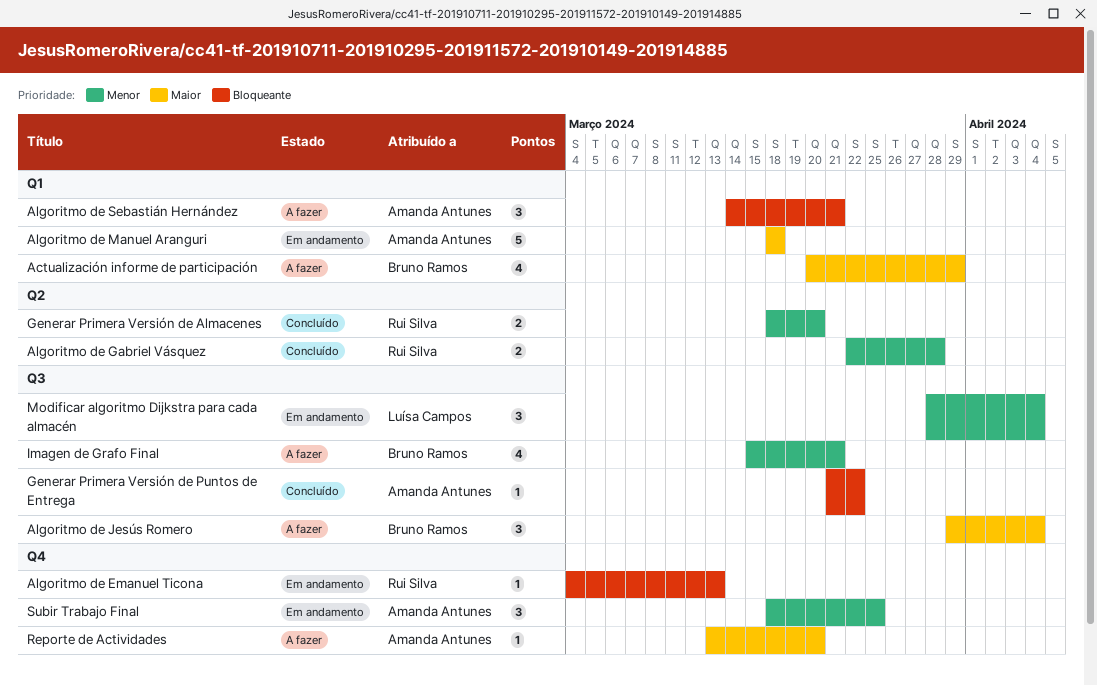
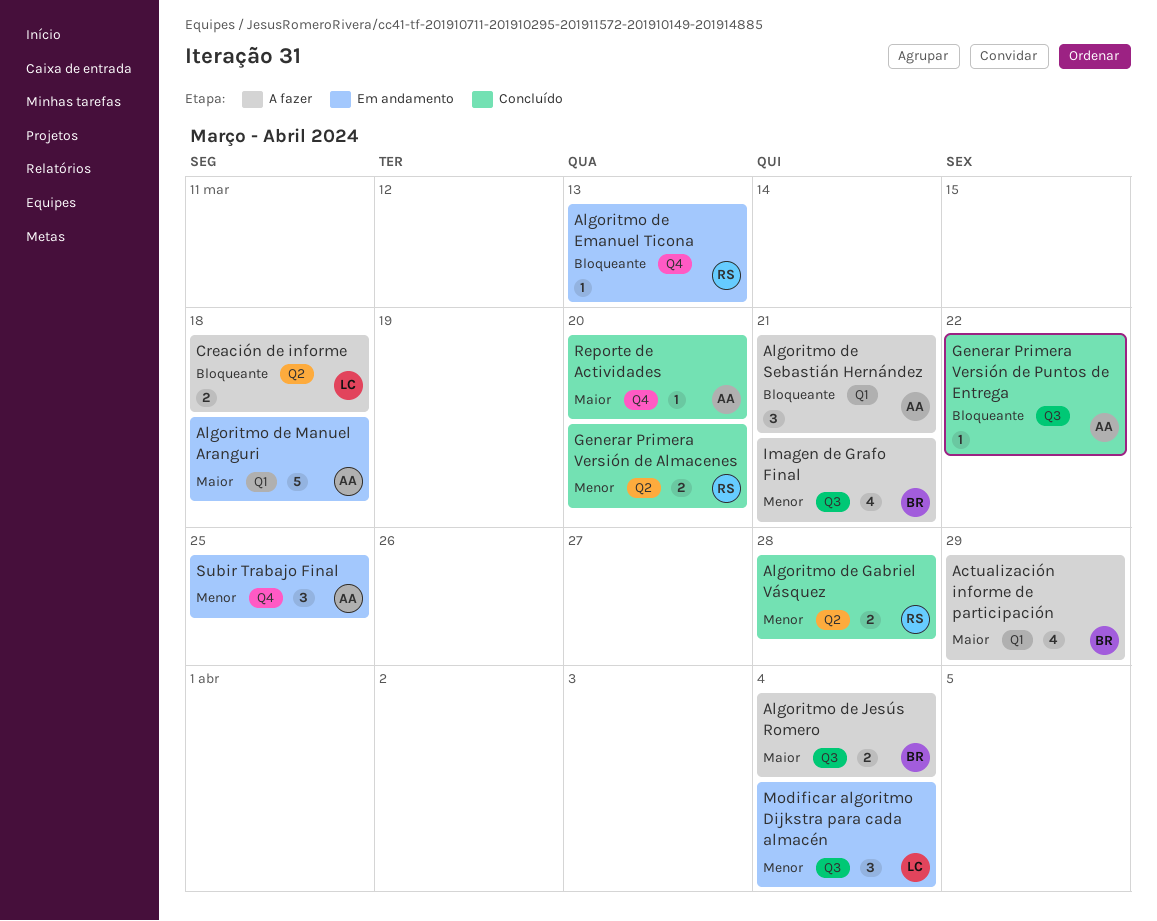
Algoritmo de Jesús Romero, estimate: 3 -> 2
Creación de informe: none -> present
Reporte de Actividades, status: A fazer -> Concluído

